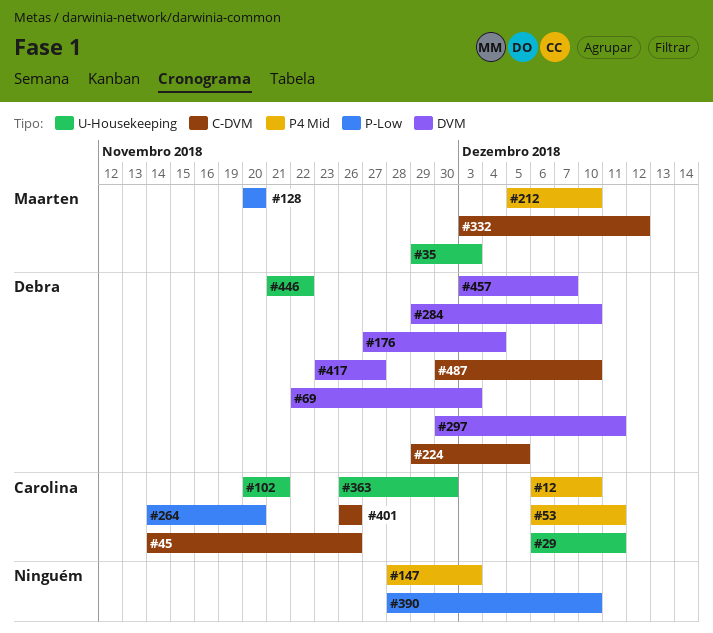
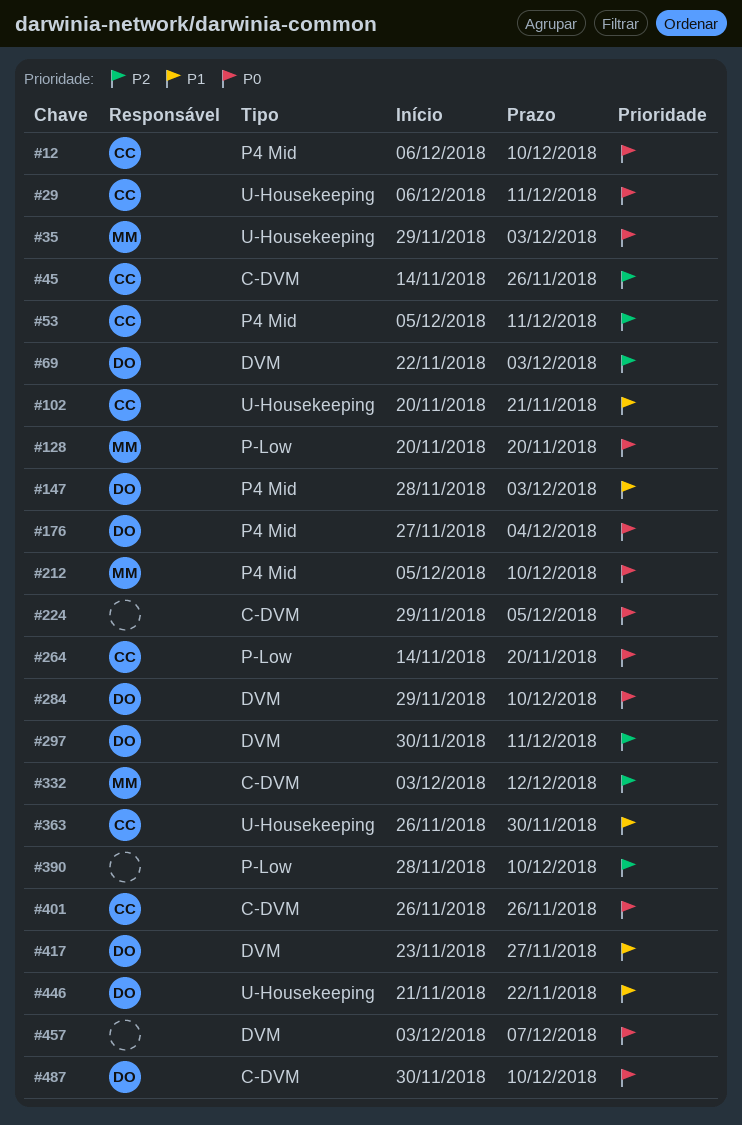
#53, start: Dec 6 -> Dec 5
#147, owner: none -> Debra
#176, label: DVM -> P4 Mid
#224, owner: Debra -> none
#457, owner: Debra -> none

